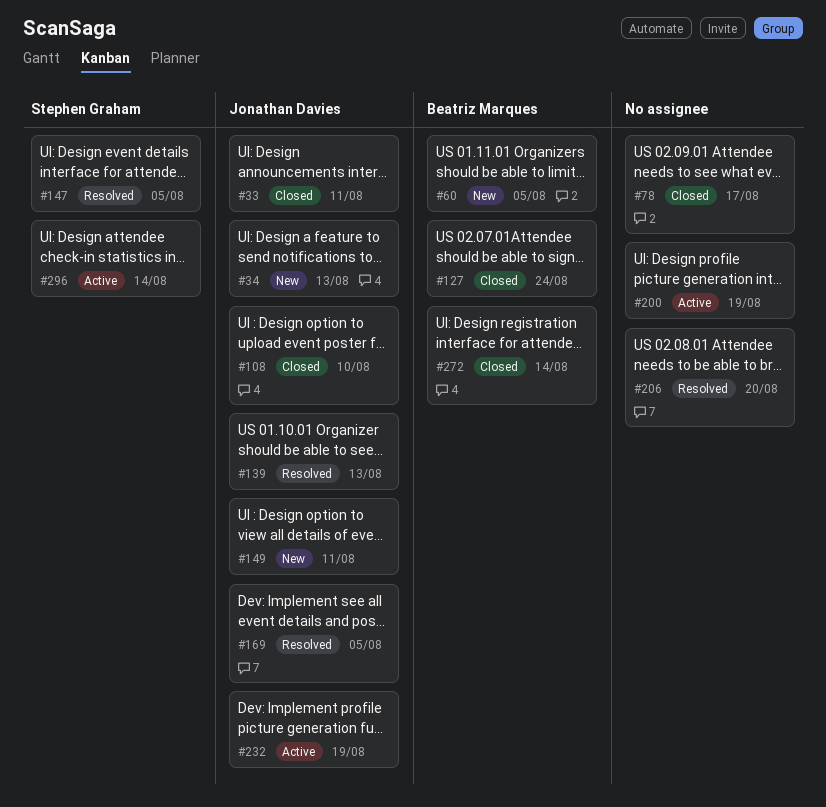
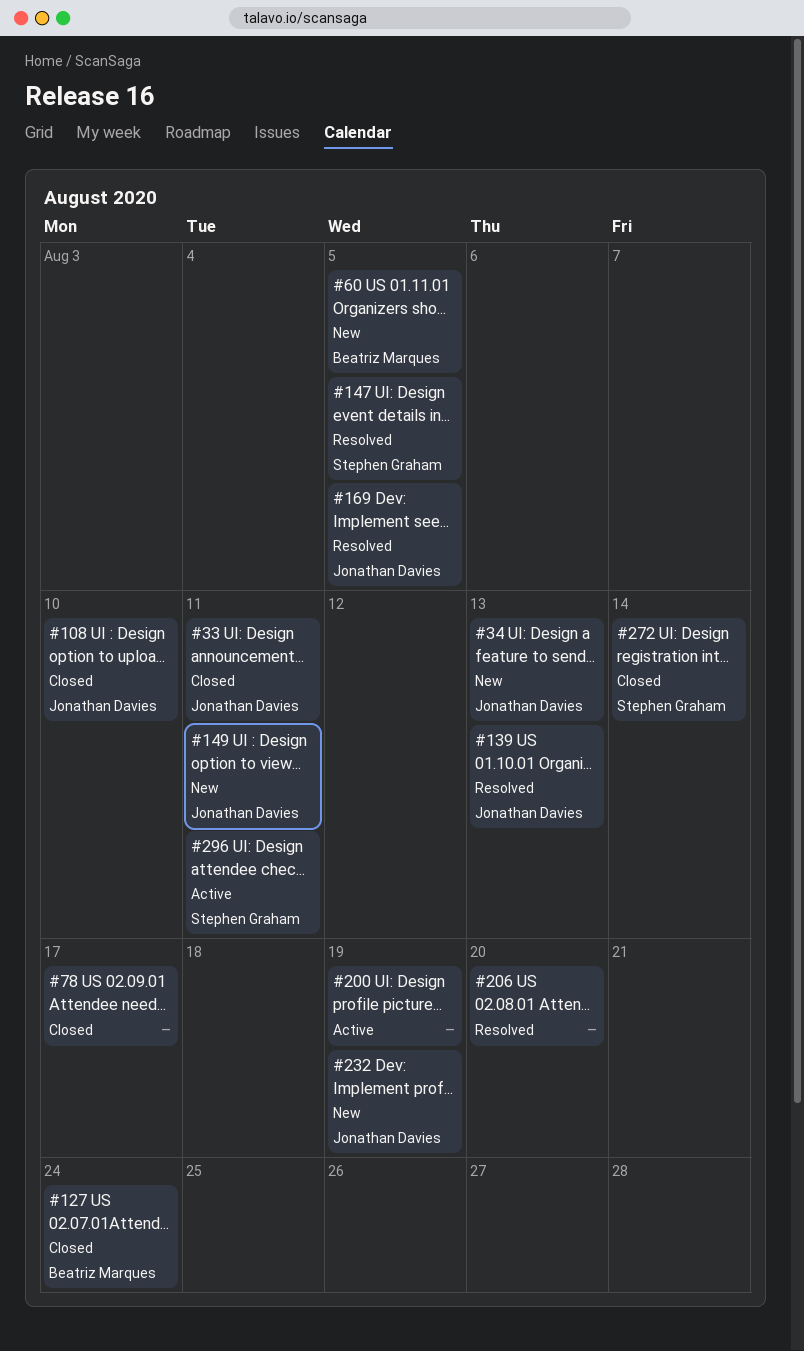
#232, status: Active -> New
#272, owner: Beatriz Marques -> Stephen Graham
#296, due: Aug 14 -> Aug 11

